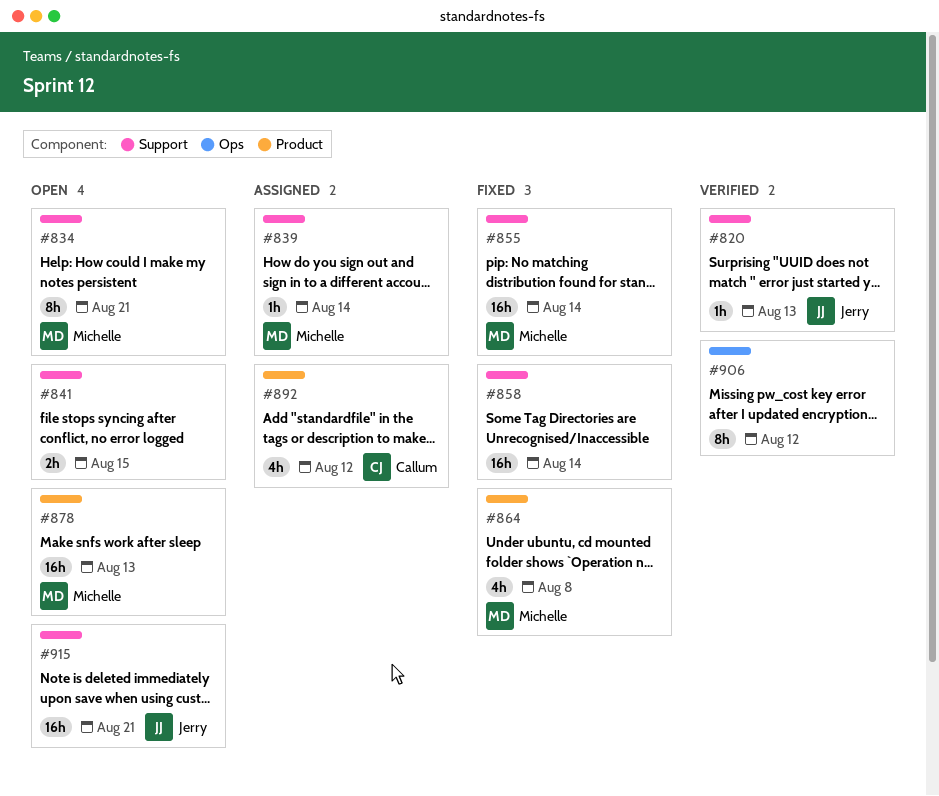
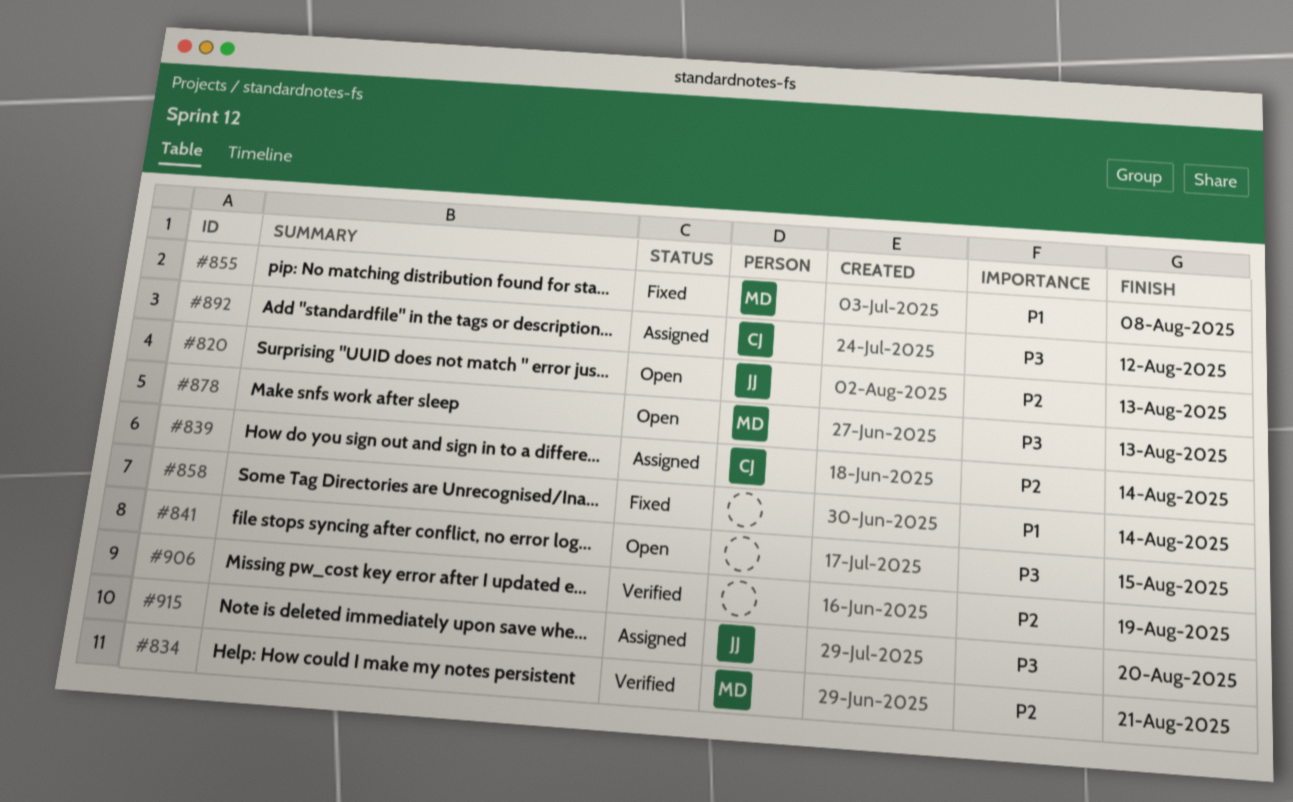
#820, status: Verified -> Open
#834, status: Open -> Verified
#839, owner: Michelle -> Callum
#855, due: Aug 14 -> Aug 8
#864: present -> none
#906, due: Aug 12 -> Aug 19
#915, status: Open -> Assigned
#915, due: Aug 21 -> Aug 20

